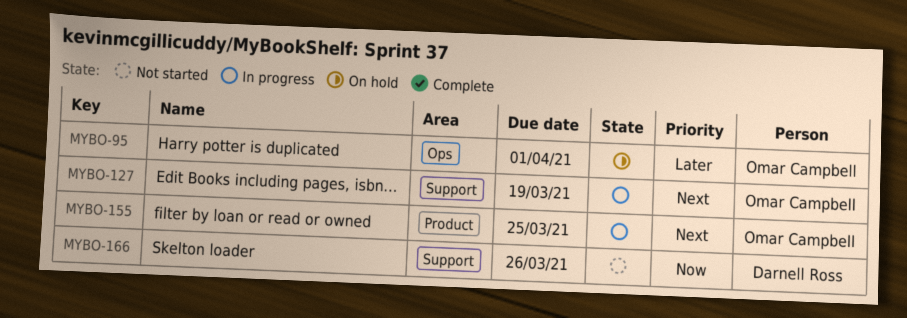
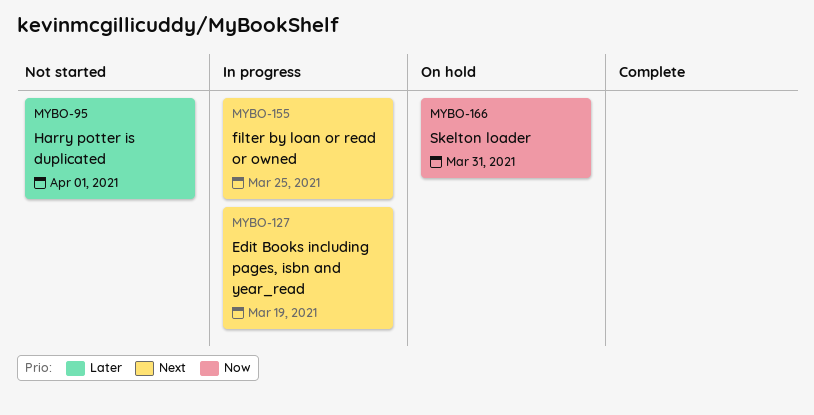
MYBO-95, status: On hold -> Not started
MYBO-166, status: Not started -> On hold
MYBO-166, due: Mar 26 -> Mar 31

